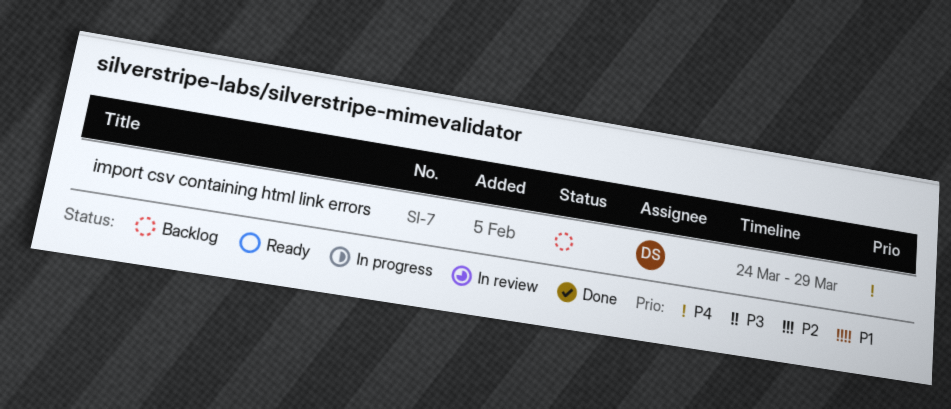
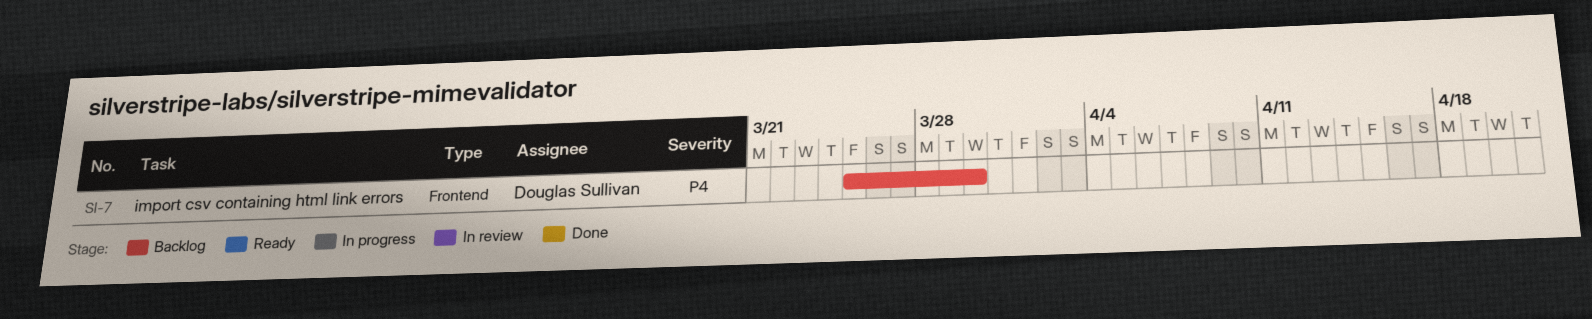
SI-7, start: Mar 24 -> Mar 25
SI-7, due: Mar 29 -> Mar 30

